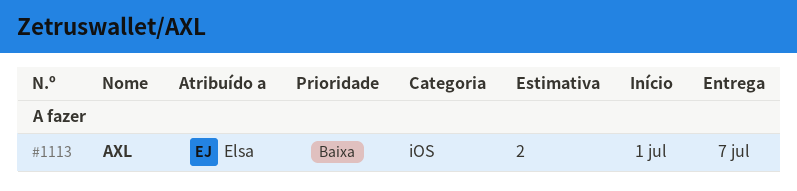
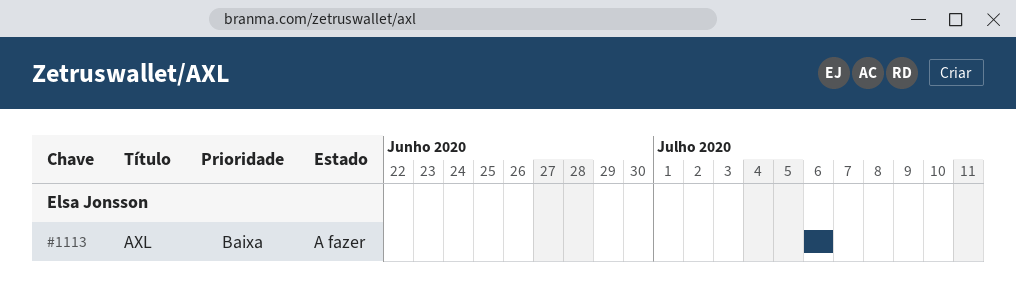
#1113, start: Jul 1 -> Jul 6
#1113, due: Jul 7 -> Jul 6

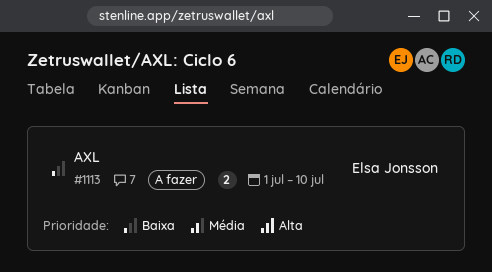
#1113, start: Jul 6 -> Jul 1
#1113, due: Jul 6 -> Jul 10

